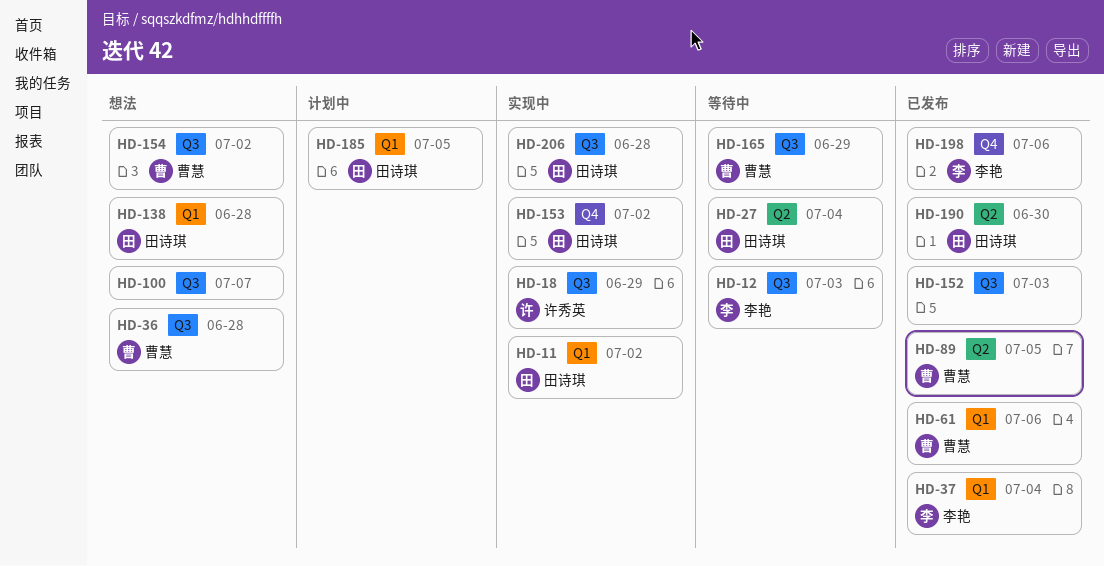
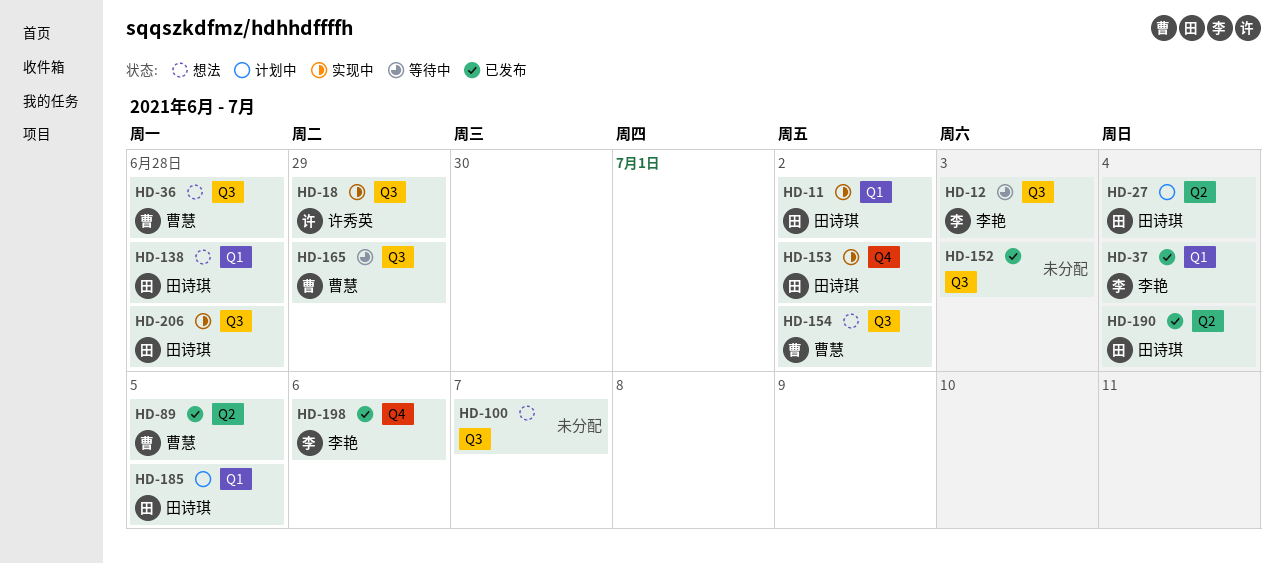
HD-27, status: 等待中 -> 计划中
HD-61: present -> none
HD-190, due: Jun 30 -> Jul 4

